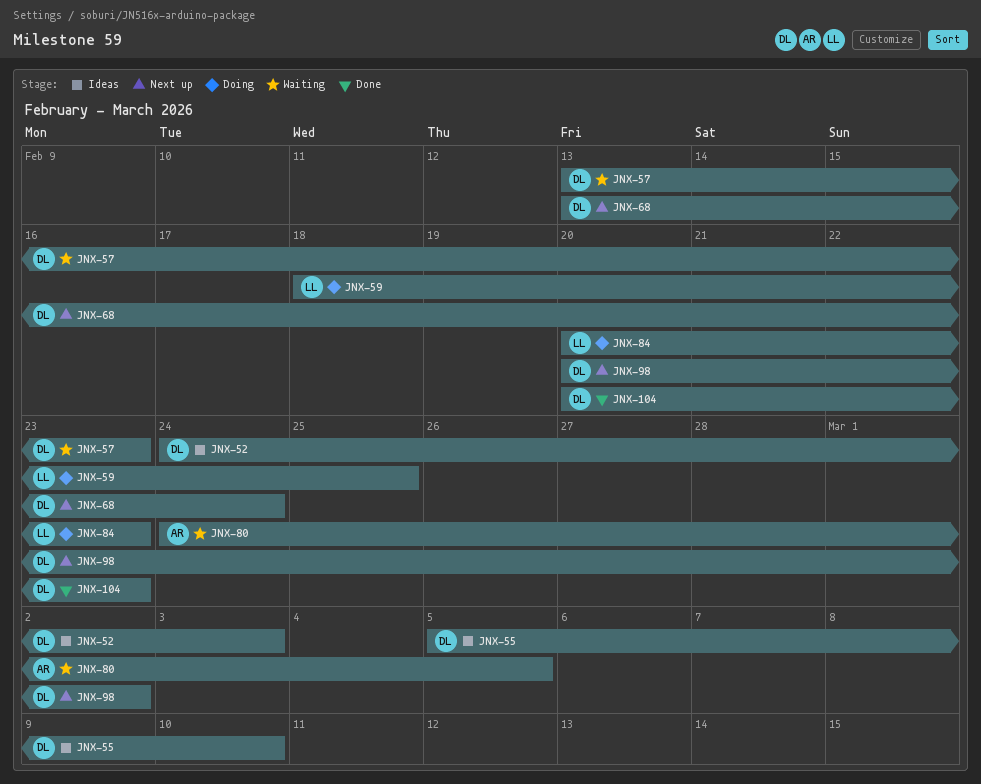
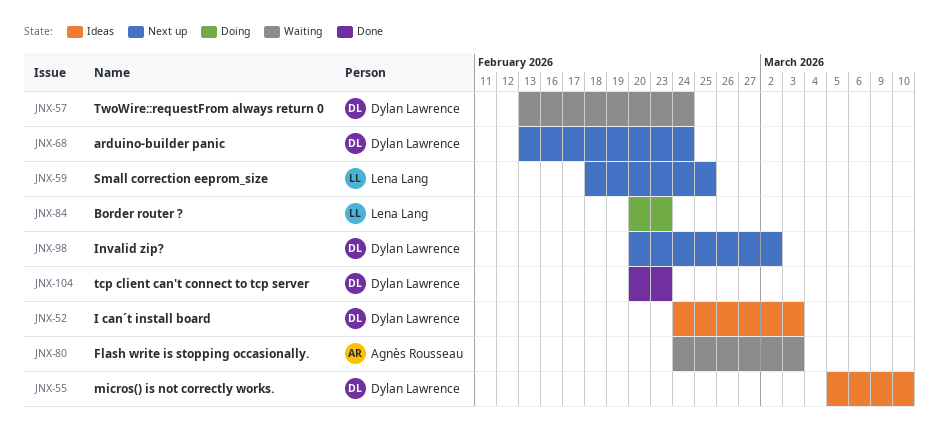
JNX-57, due: Feb 23 -> Feb 24
JNX-59, status: Doing -> Next up
JNX-80, due: Mar 5 -> Mar 3

